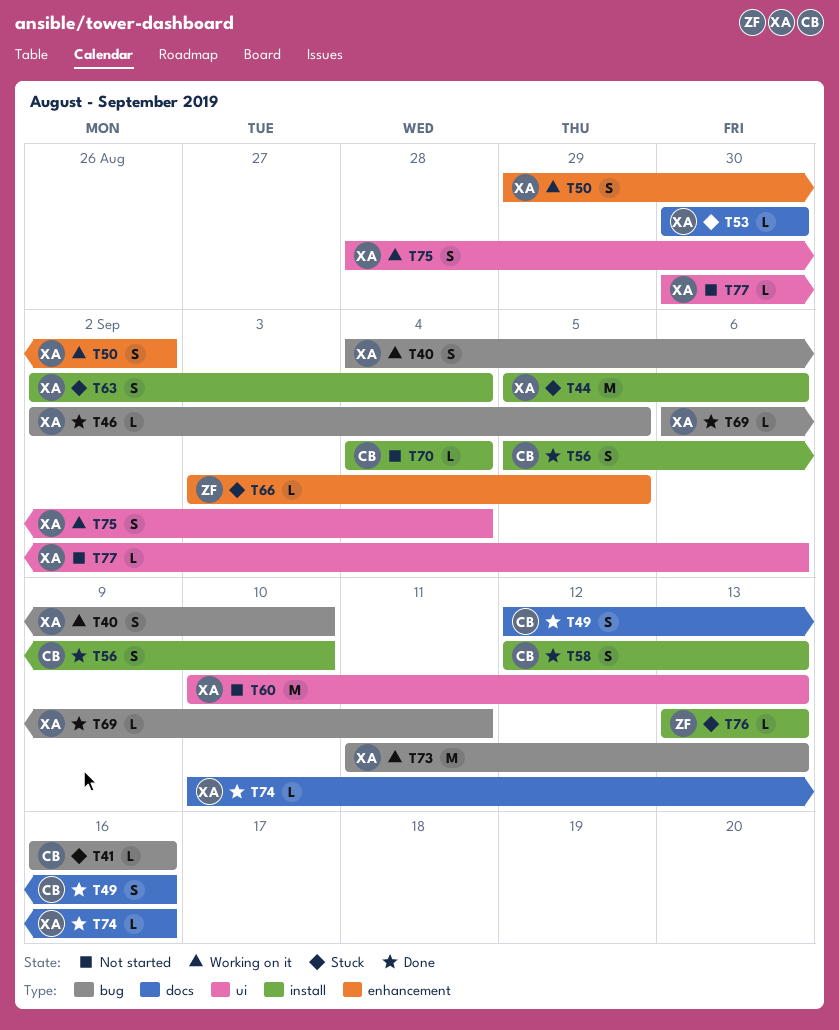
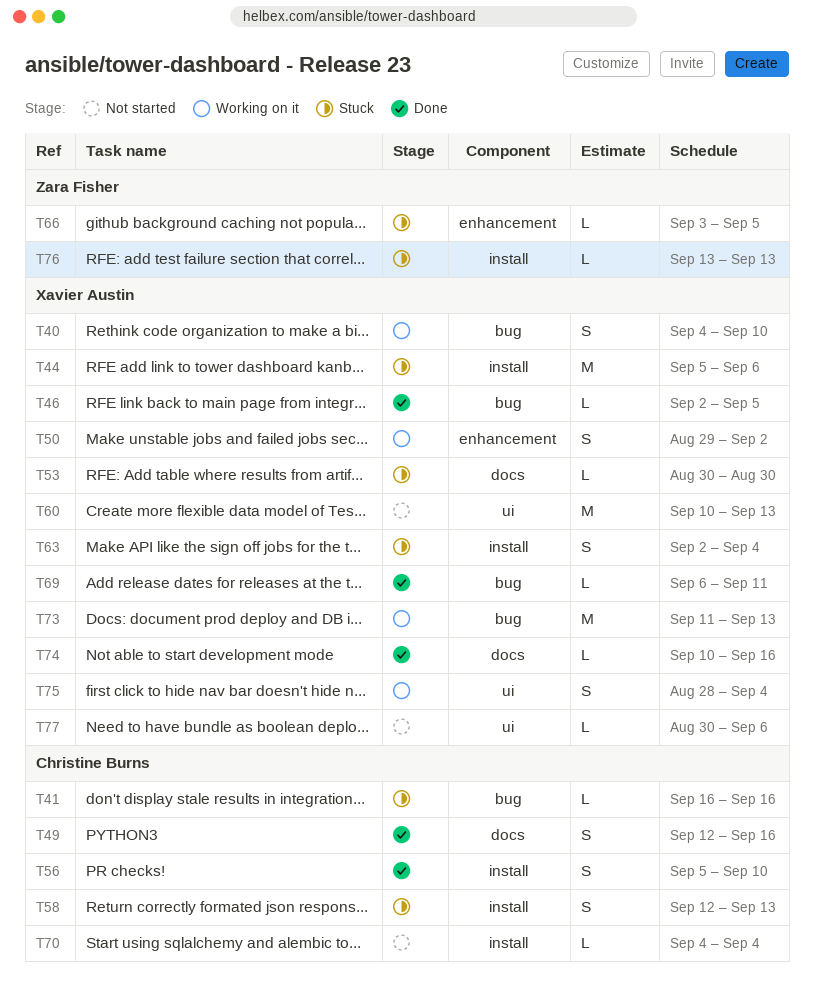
T58, status: Done -> Stuck

